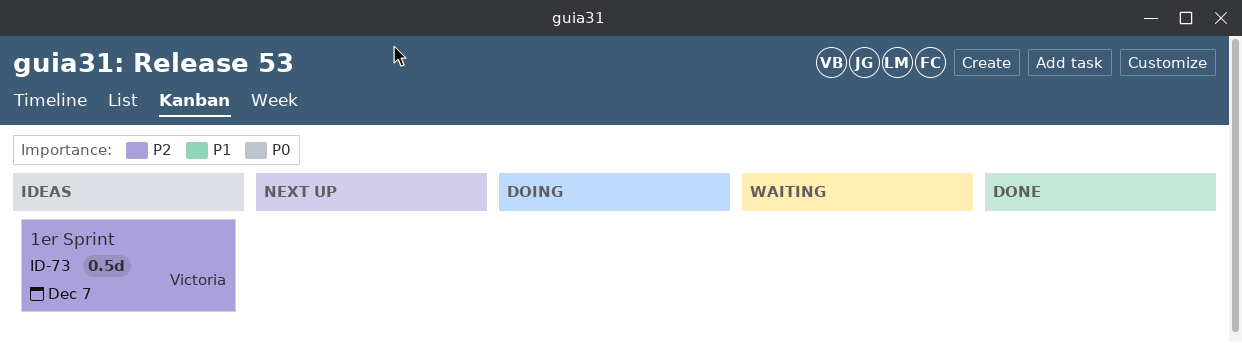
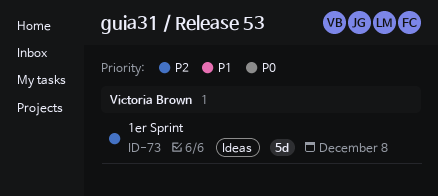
ID-73, estimate: 0.5d -> 5d
ID-73, due: Dec 7 -> Dec 8

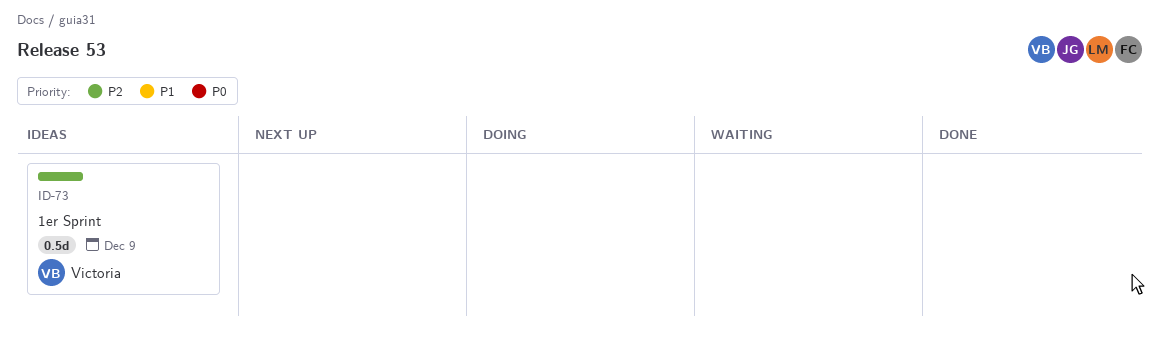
ID-73, estimate: 5d -> 0.5d
ID-73, due: Dec 8 -> Dec 9

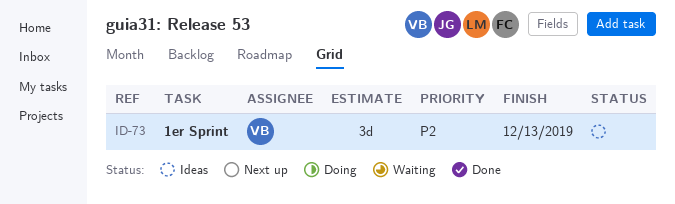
ID-73, estimate: 0.5d -> 3d
ID-73, due: Dec 9 -> Dec 13

